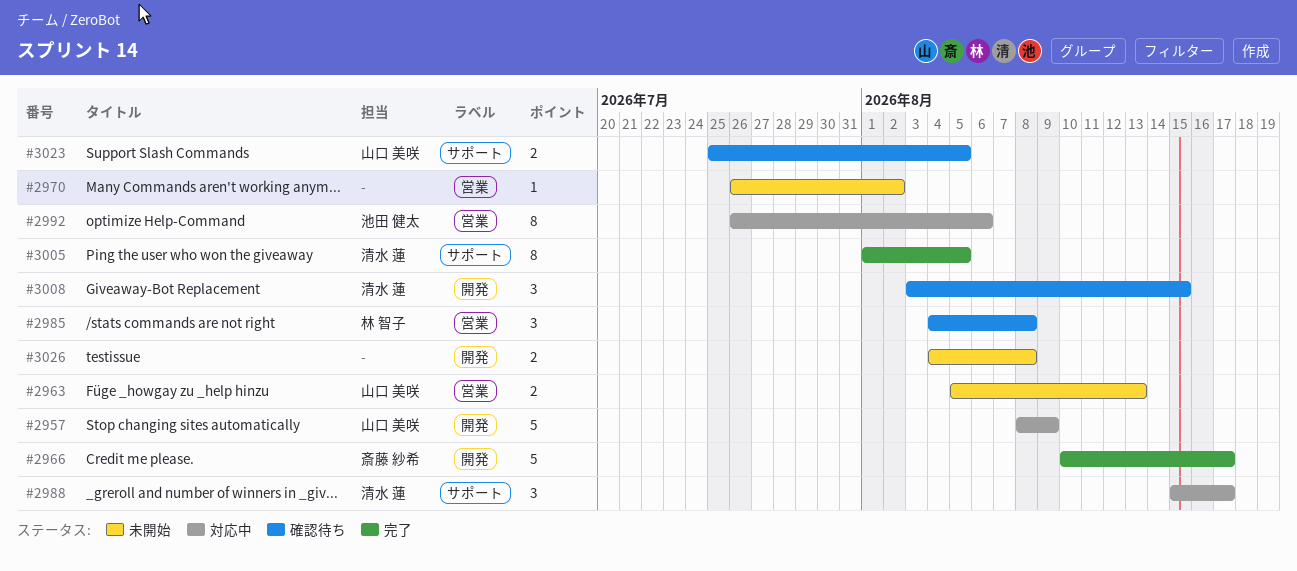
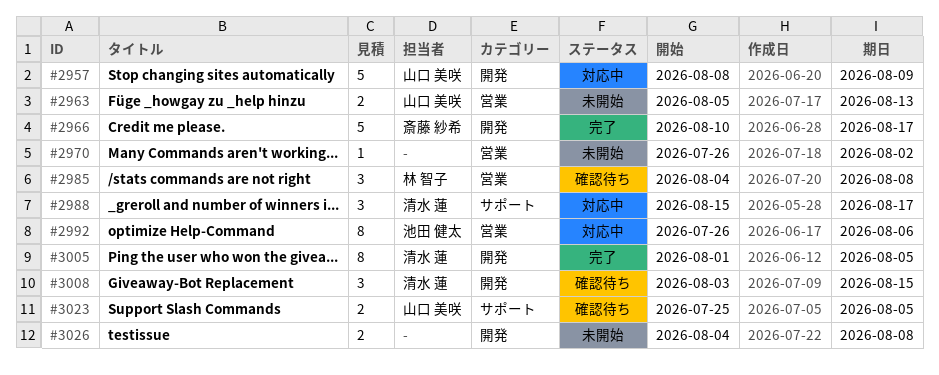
#3005, label: サポート -> 開発

